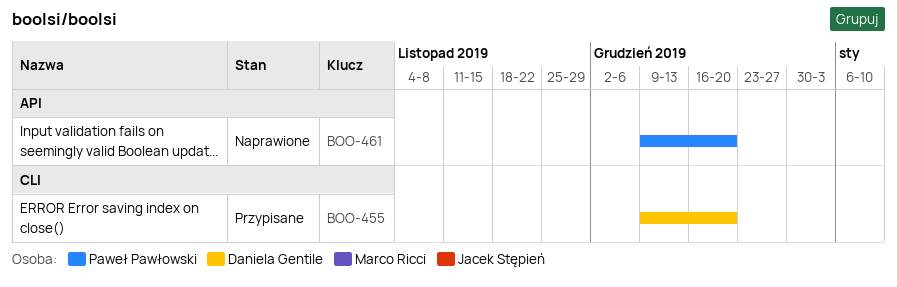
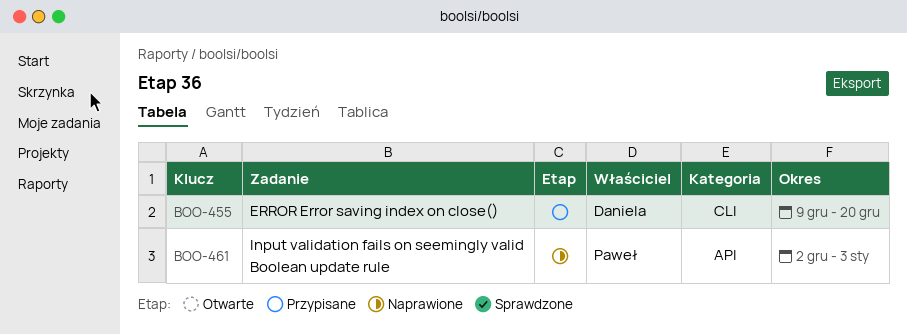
BOO-461, start: Dec 9 -> Dec 2
BOO-461, due: Dec 20 -> Jan 3

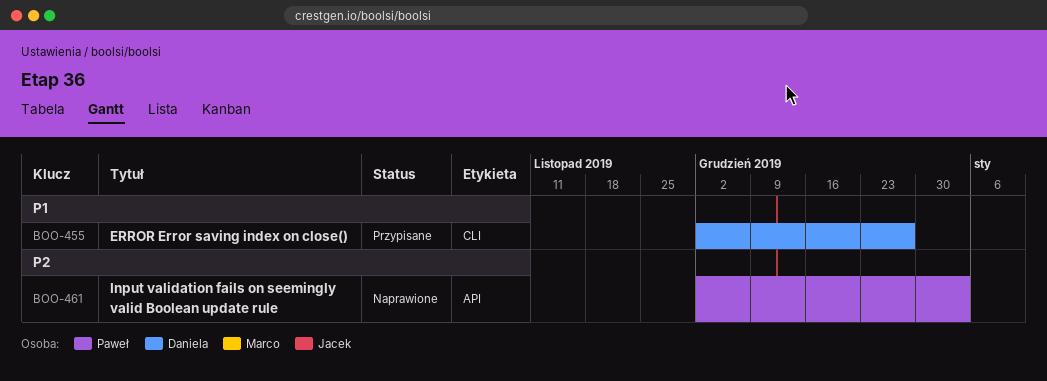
BOO-455, start: Dec 9 -> Dec 2
BOO-455, due: Dec 20 -> Dec 27

